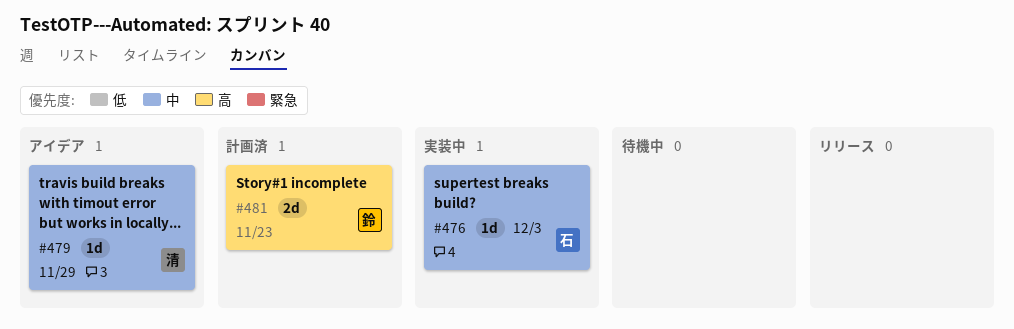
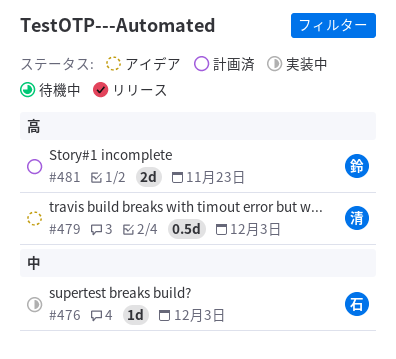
#479, priority: 中 -> 高
#479, estimate: 1d -> 0.5d
#479, due: Nov 29 -> Dec 3

